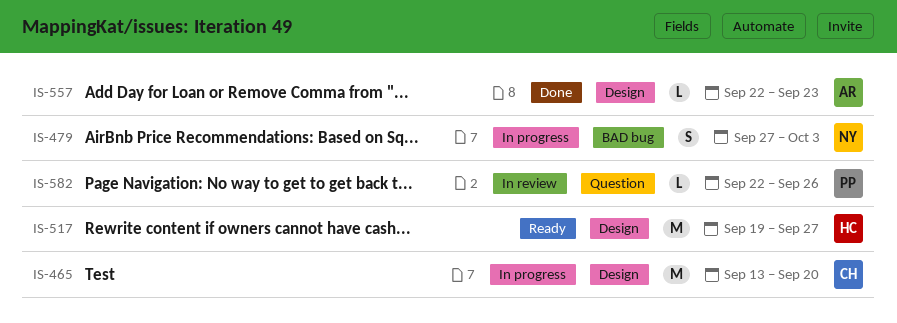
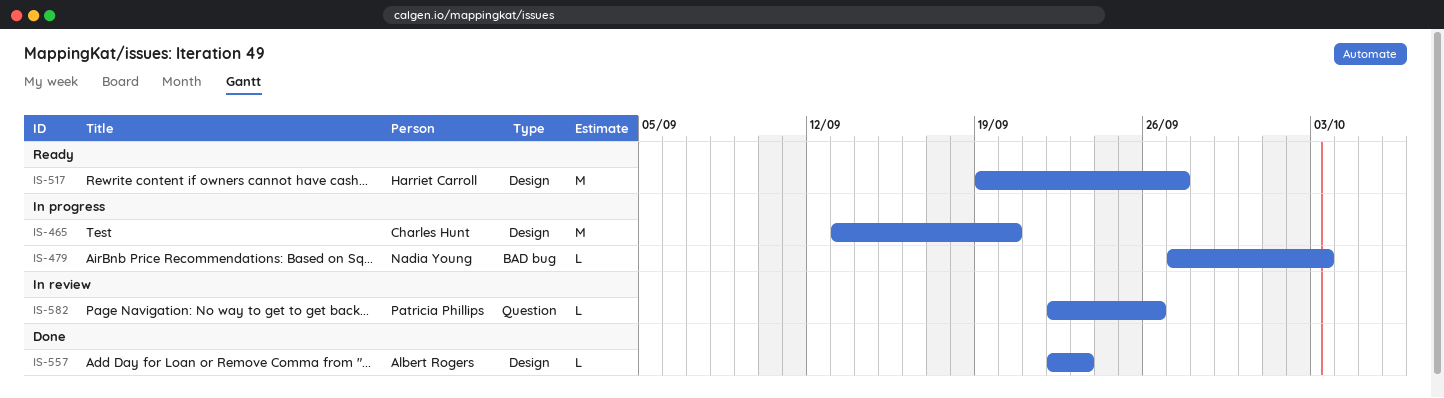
IS-479, estimate: S -> L

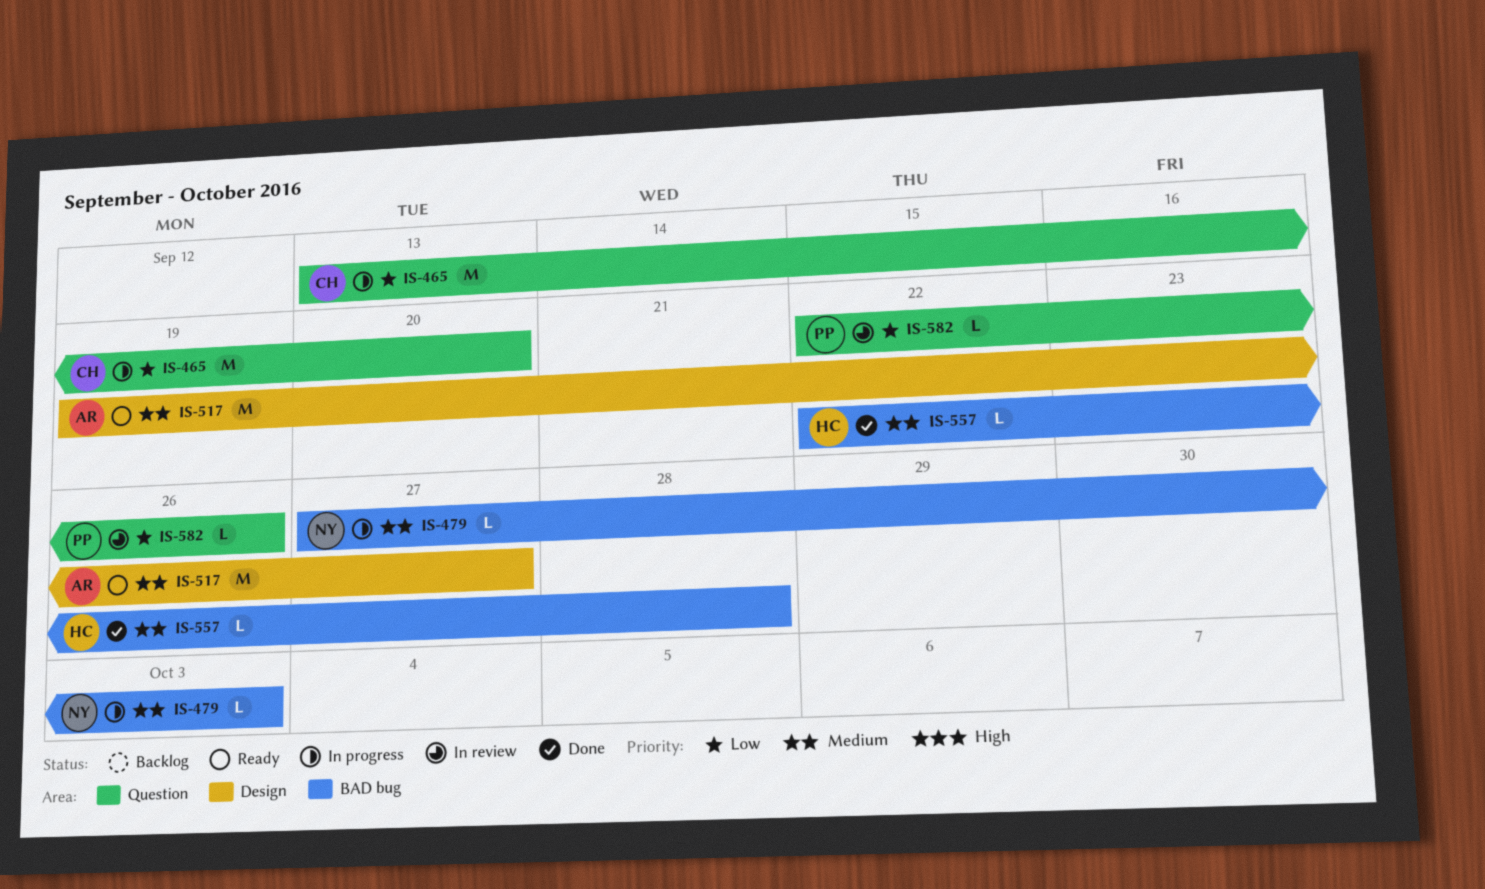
IS-465, label: Design -> Question
IS-517, owner: Harriet Carroll -> Albert Rogers
IS-557, owner: Albert Rogers -> Harriet Carroll
IS-557, label: Design -> BAD bug
IS-557, due: Sep 23 -> Sep 28

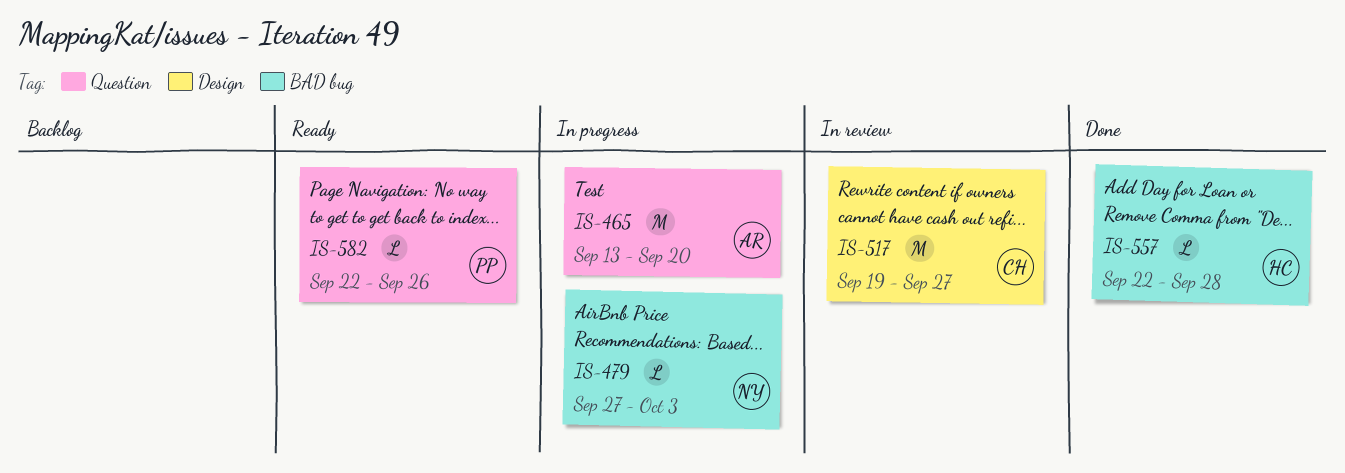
IS-465, owner: CH -> AR
IS-517, status: Ready -> In review
IS-517, owner: AR -> CH
IS-582, status: In review -> Ready

